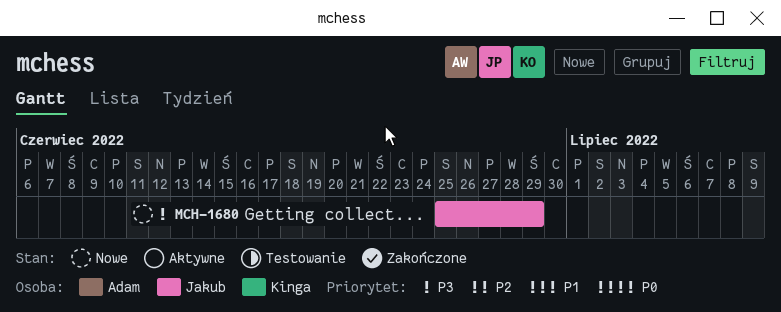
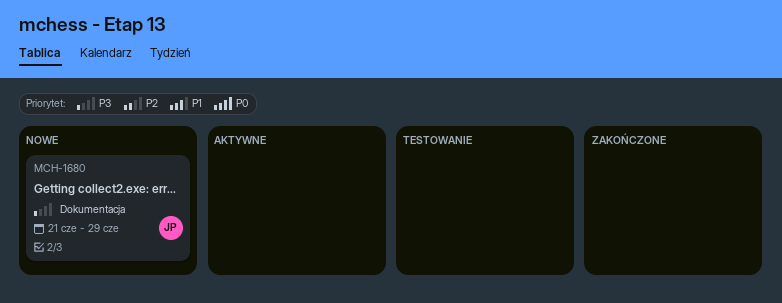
MCH-1680, start: Jun 25 -> Jun 21

